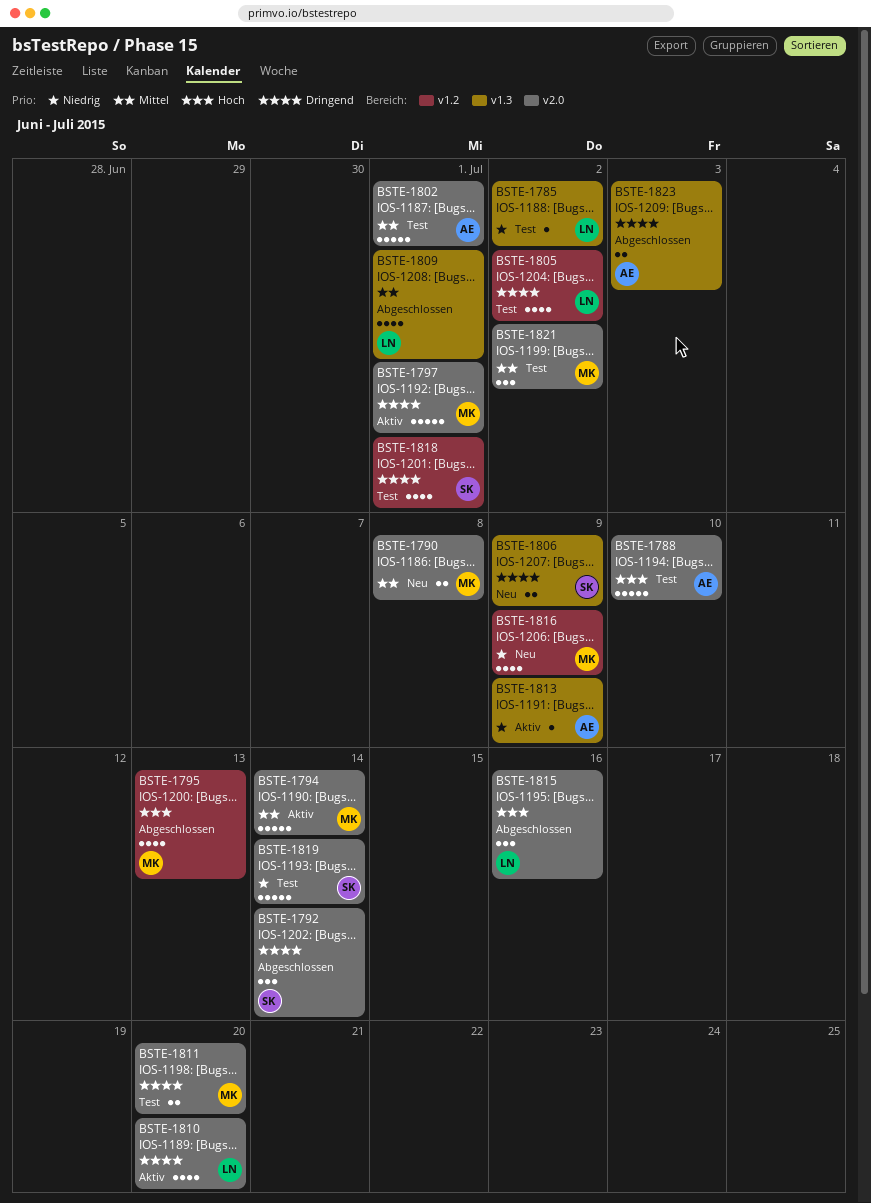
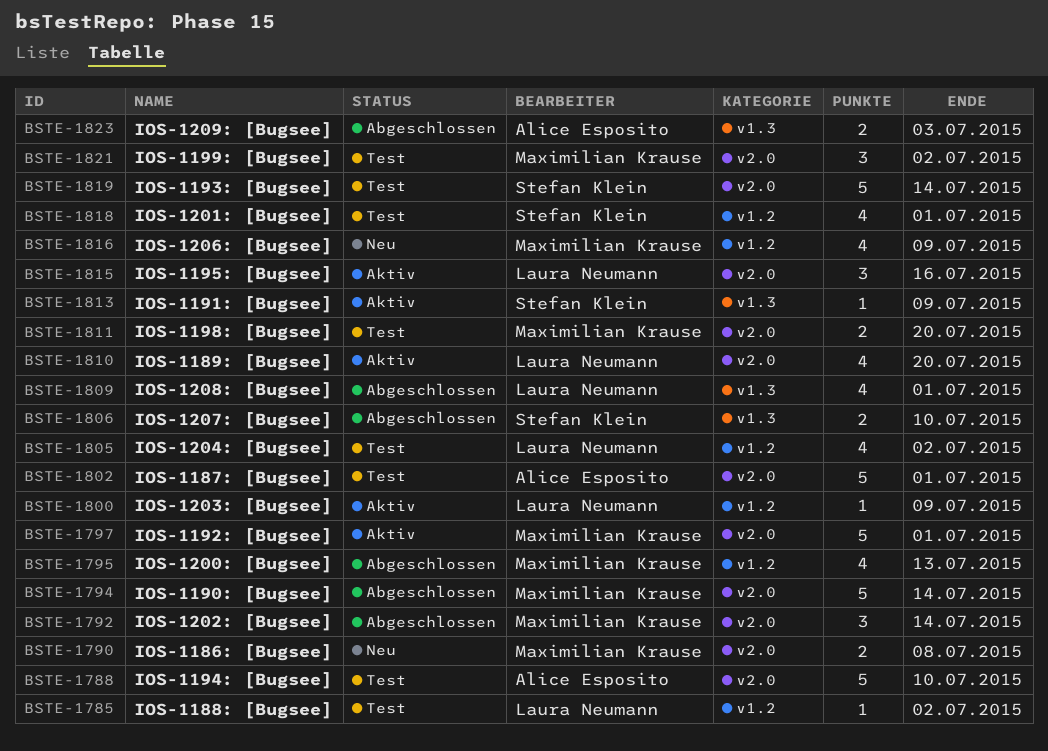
BSTE-1785, label: v1.3 -> v1.2
BSTE-1792, owner: Stefan Klein -> Maximilian Krause
BSTE-1794, status: Aktiv -> Abgeschlossen
BSTE-1800: none -> present
BSTE-1806, status: Neu -> Abgeschlossen
BSTE-1806, due: Jul 9 -> Jul 10
BSTE-1813, owner: Alice Esposito -> Stefan Klein
BSTE-1815, status: Abgeschlossen -> Aktiv

